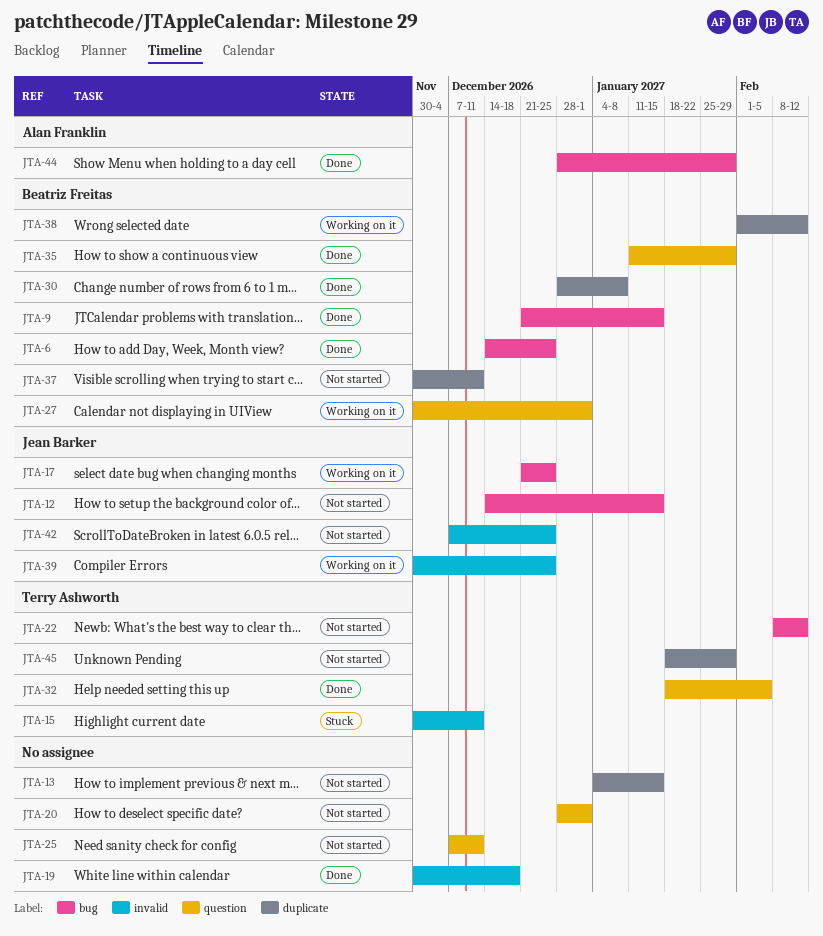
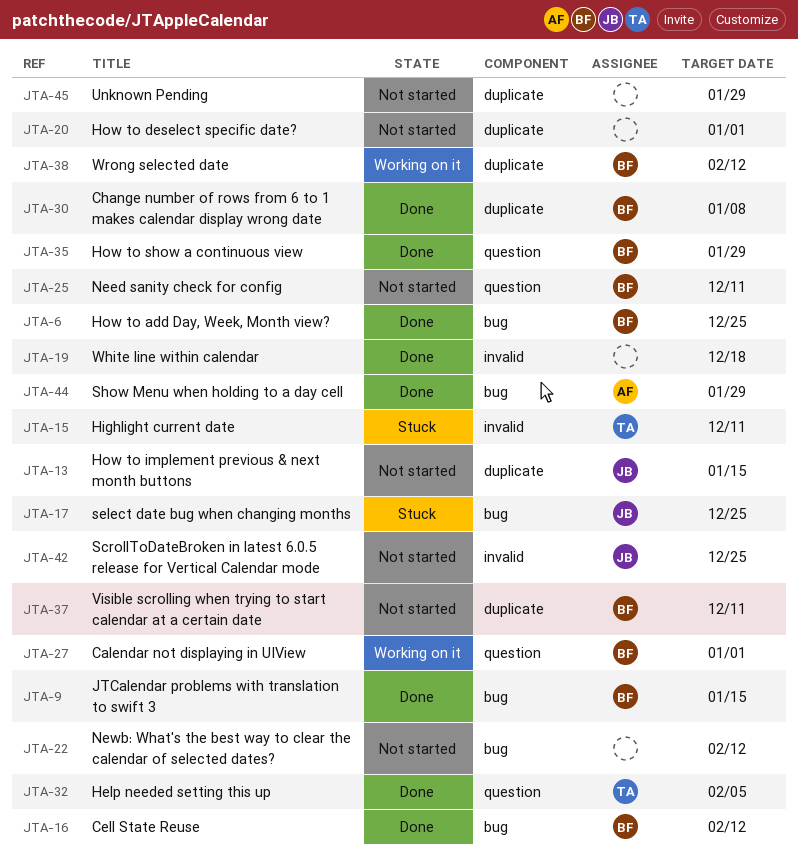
JTA-12: present -> none
JTA-13, owner: none -> Jean Barker
JTA-16: none -> present
JTA-17, status: Working on it -> Stuck
JTA-20, label: question -> duplicate
JTA-22, owner: Terry Ashworth -> none
JTA-25, owner: none -> Beatriz Freitas
JTA-39: present -> none
JTA-45, owner: Terry Ashworth -> none

